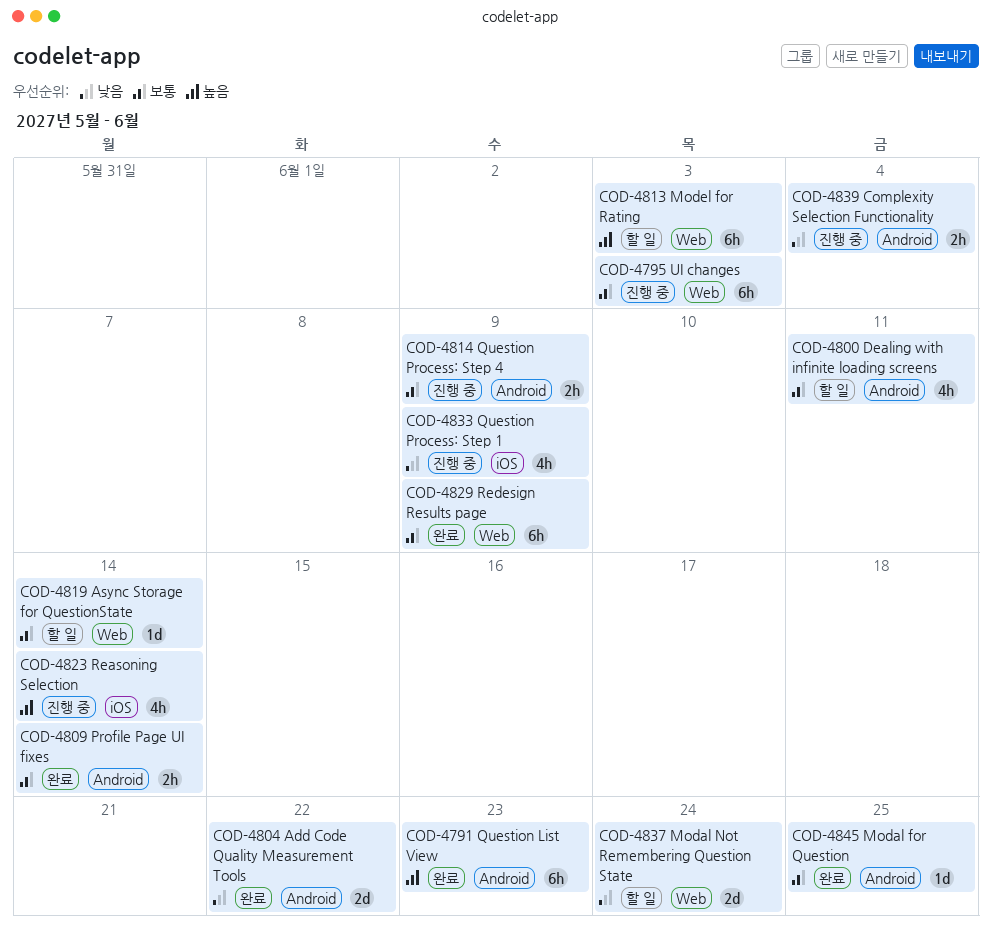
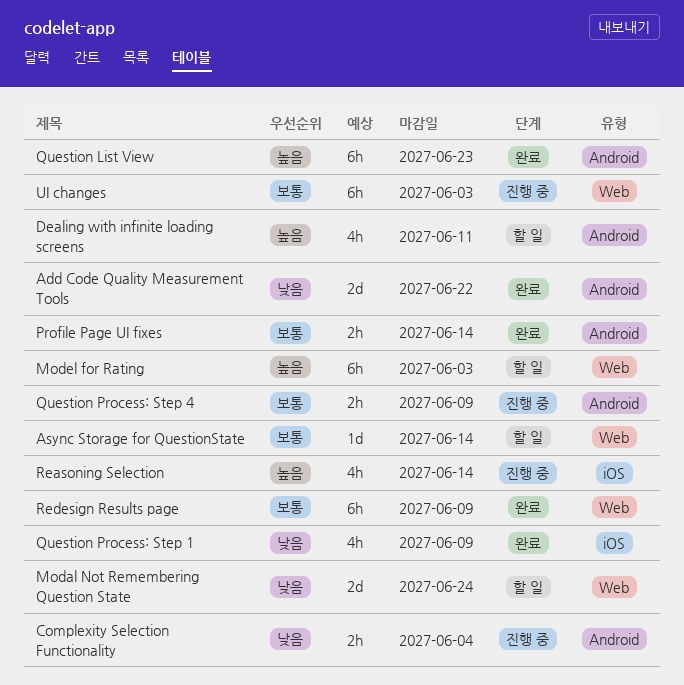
Dealing with infinite loading screens, priority: 보통 -> 높음
Modal for Question: present -> none
Question Process: Step 1, status: 진행 중 -> 완료

